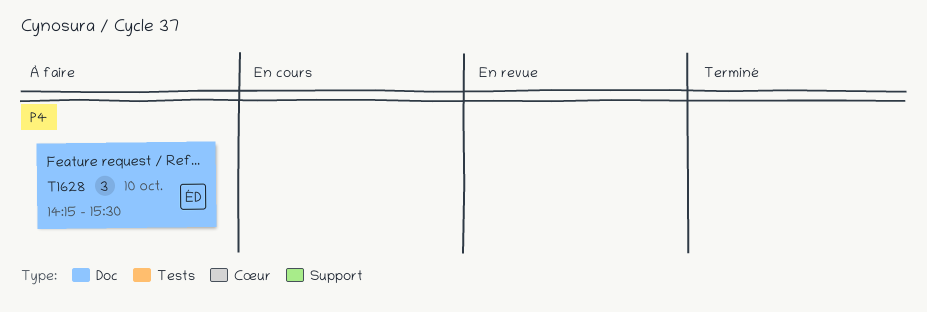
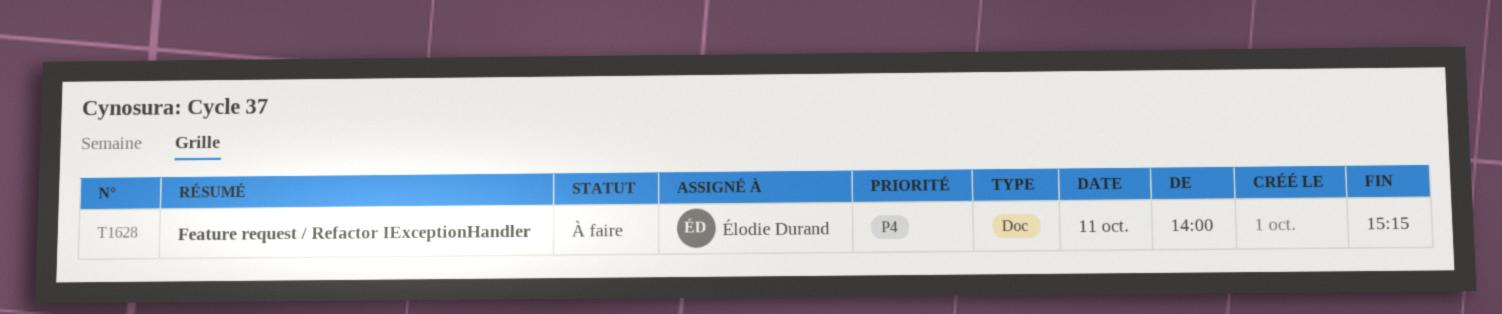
T1628, day: Oct 10 -> Oct 11
T1628, begins: 14:15 -> 14:00
T1628, ends: 15:30 -> 15:15

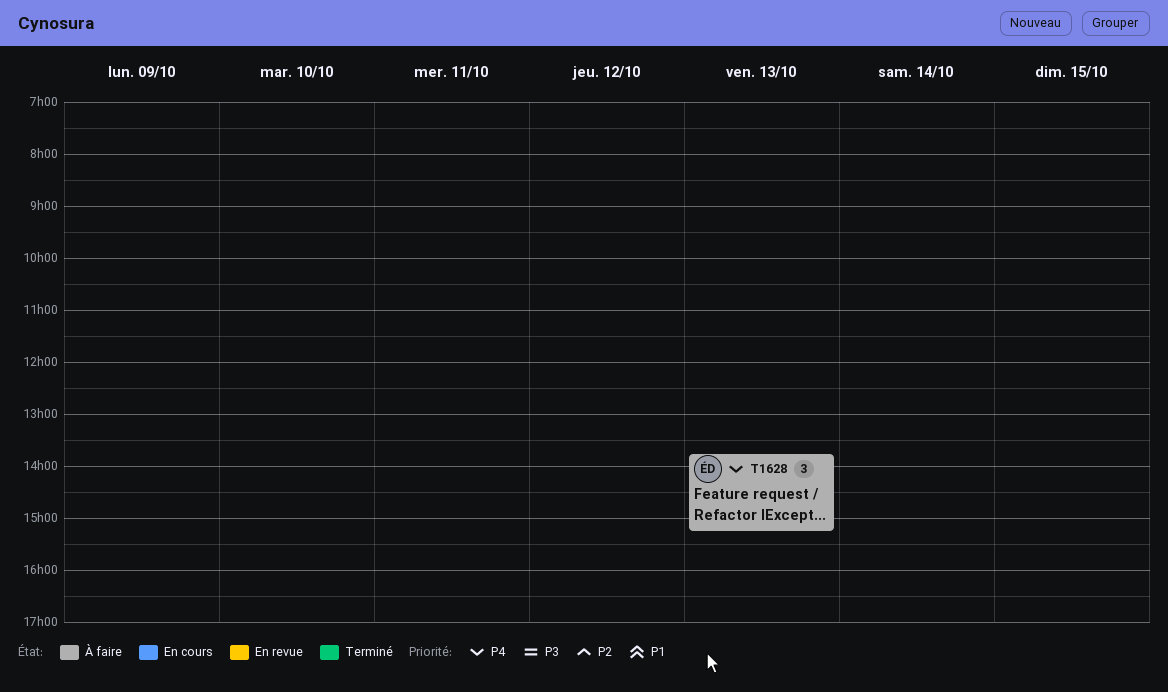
T1628, day: Oct 11 -> Oct 13
T1628, begins: 14:00 -> 13:45

